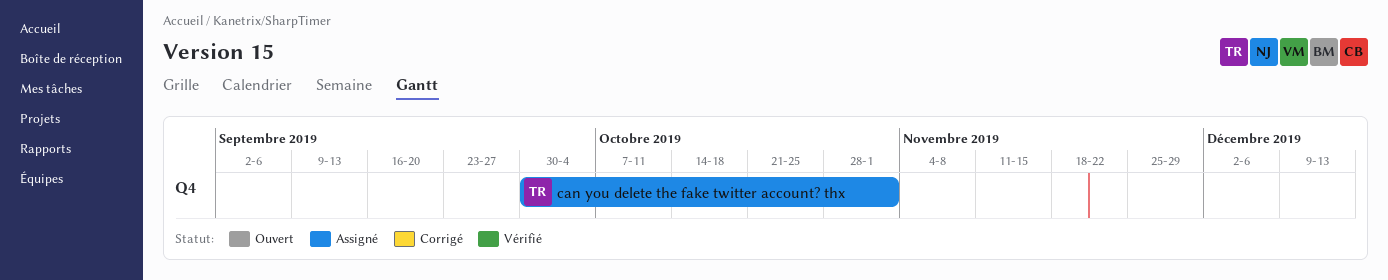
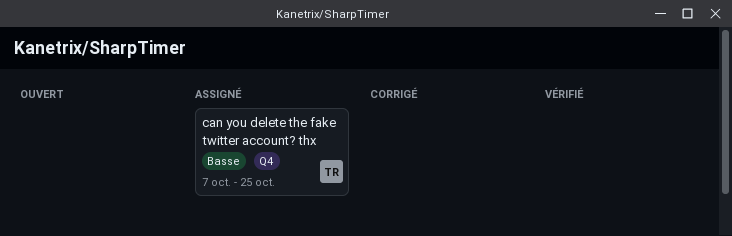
can you delete the fake twitter account? thx, start: Sep 30 -> Oct 7
can you delete the fake twitter account? thx, due: Nov 1 -> Oct 25

